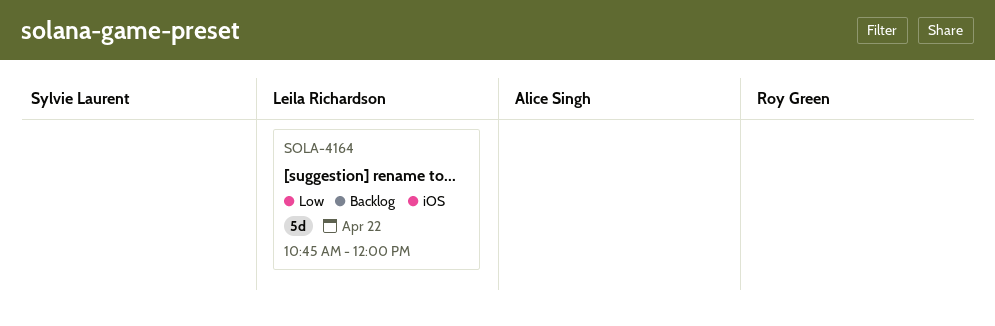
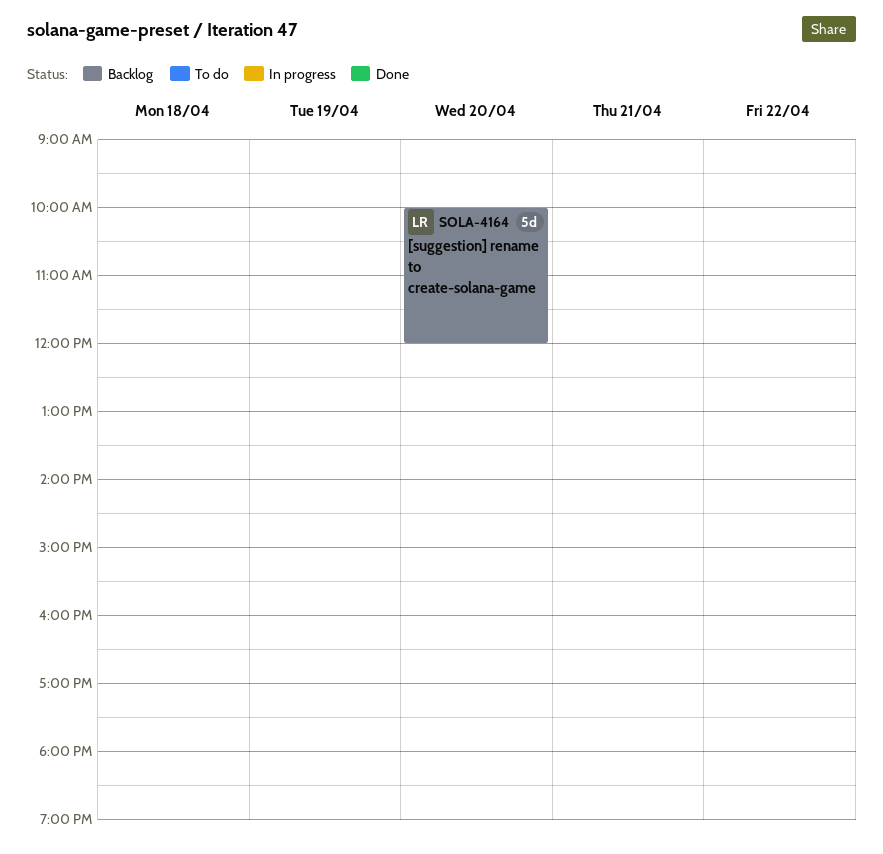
SOLA-4164, day: Apr 22 -> Apr 20
SOLA-4164, begins: 10:45 -> 10:00

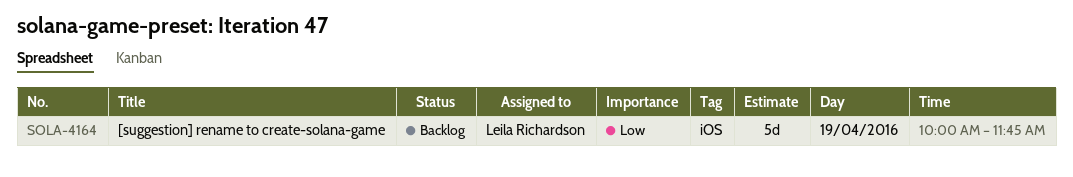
SOLA-4164, day: Apr 20 -> Apr 19
SOLA-4164, ends: 12:00 -> 11:45

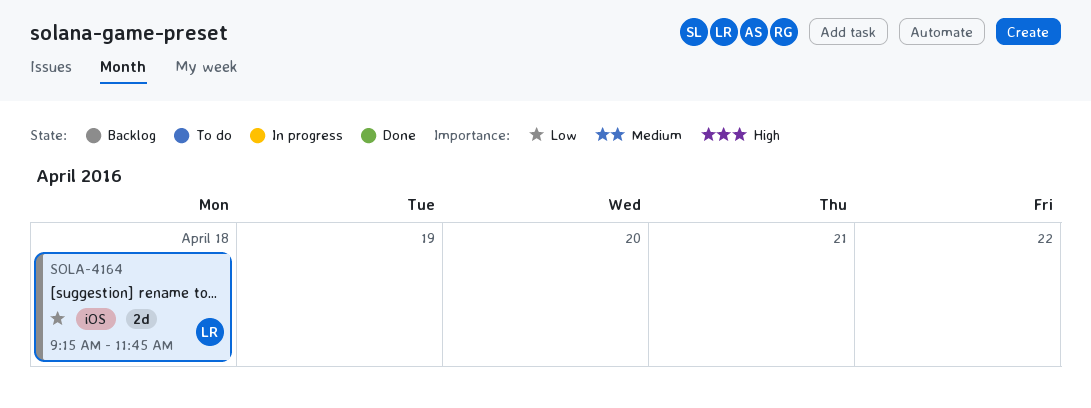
SOLA-4164, estimate: 5d -> 2d
SOLA-4164, day: Apr 19 -> Apr 18
SOLA-4164, begins: 10:00 -> 09:15

